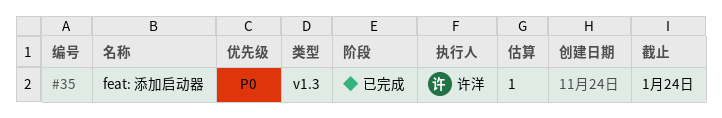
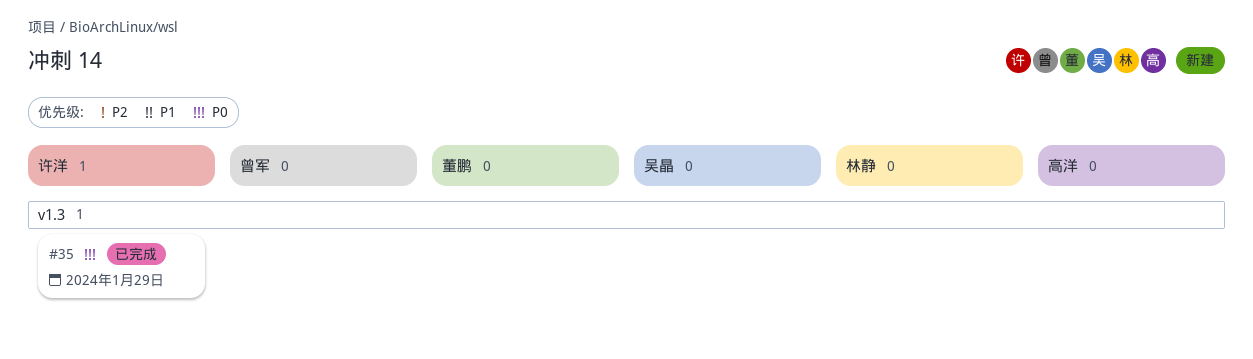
#35, due: Jan 24 -> Jan 29

